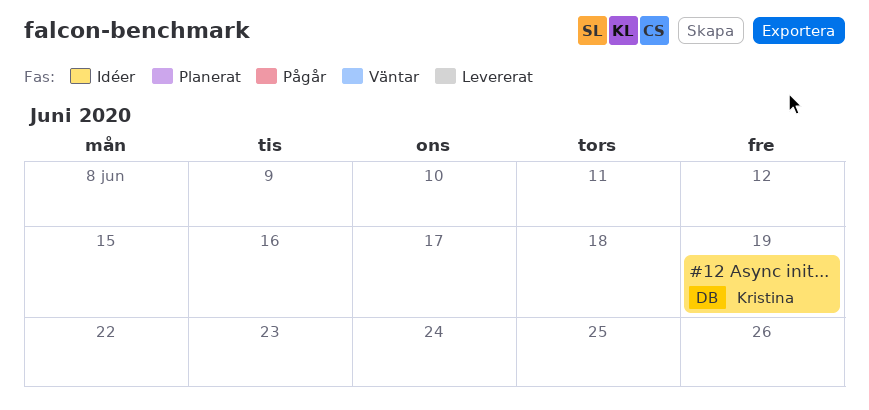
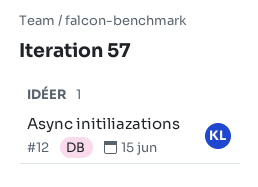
#12, due: Jun 19 -> Jun 15

